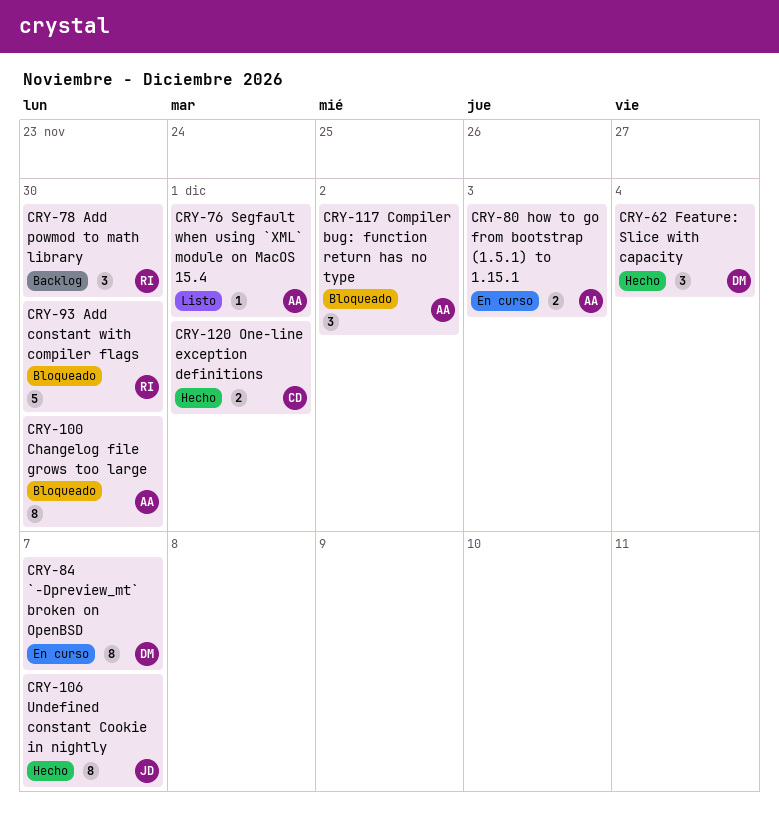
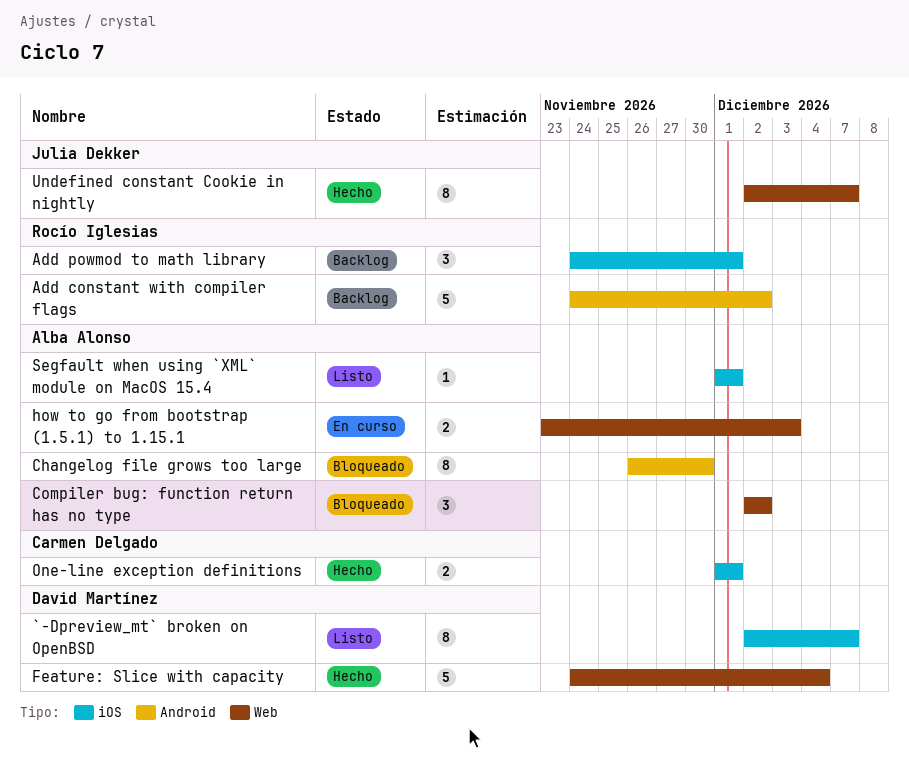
`-Dpreview_mt` broken on OpenBSD, status: En curso -> Listo
Add constant with compiler flags, status: Bloqueado -> Backlog
Add constant with compiler flags, due: Nov 30 -> Dec 2
Add powmod to math library, due: Nov 30 -> Dec 1
Feature: Slice with capacity, estimate: 3 -> 5

